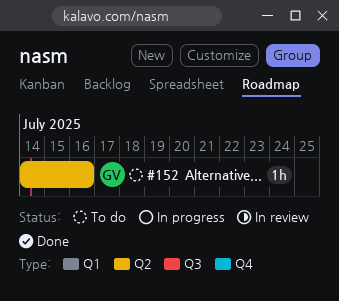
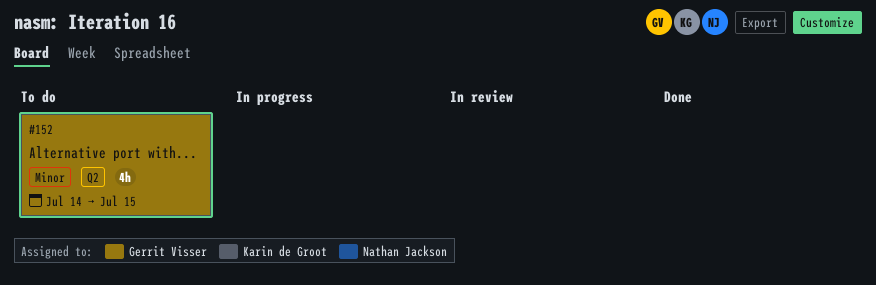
#152, estimate: 1h -> 4h
#152, due: Jul 16 -> Jul 15

